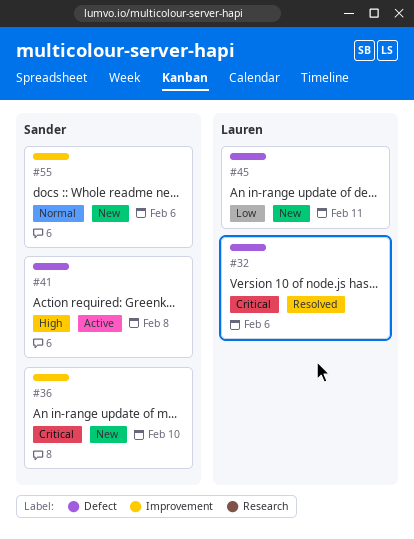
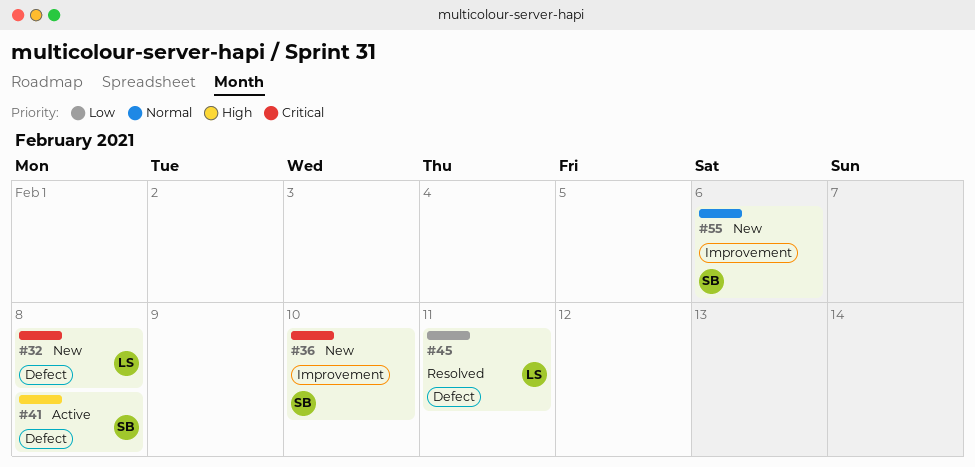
#32, status: Resolved -> New
#32, due: Feb 6 -> Feb 8
#45, status: New -> Resolved

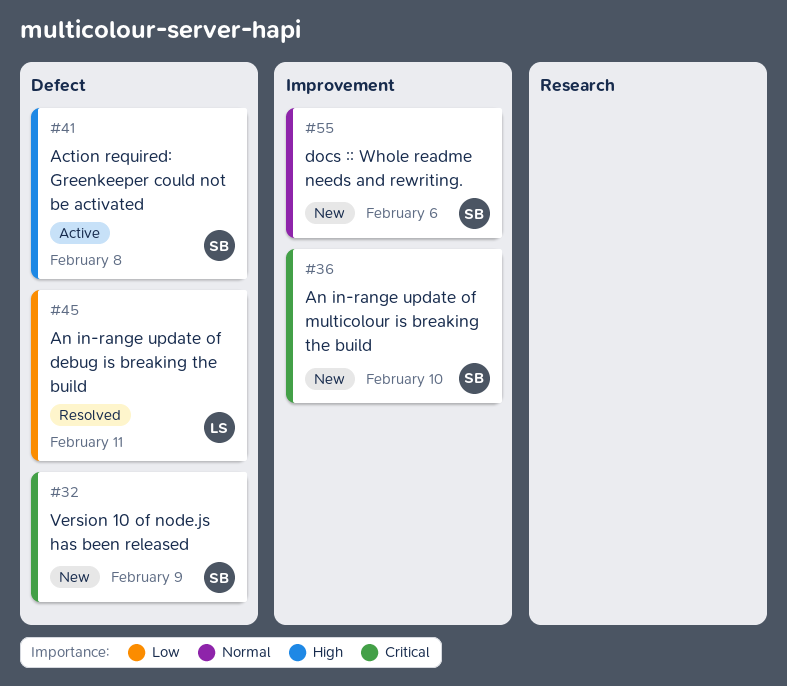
#32, owner: LS -> SB
#32, due: Feb 8 -> Feb 9

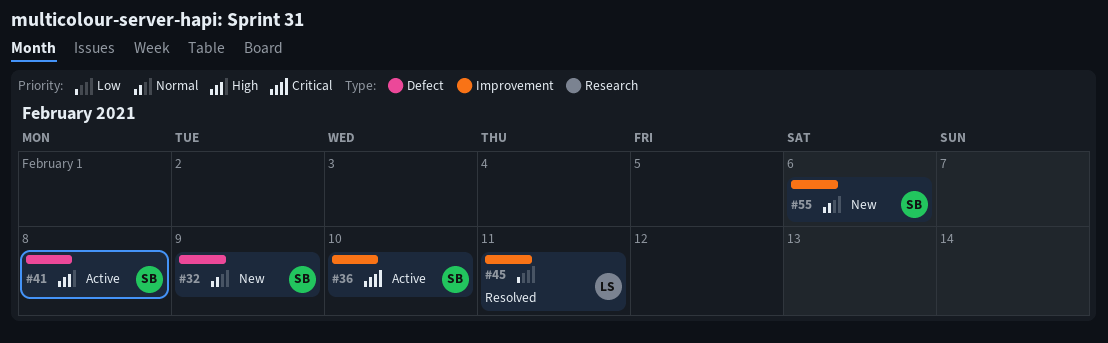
#32, priority: Critical -> Normal
#36, status: New -> Active
#45, label: Defect -> Improvement

